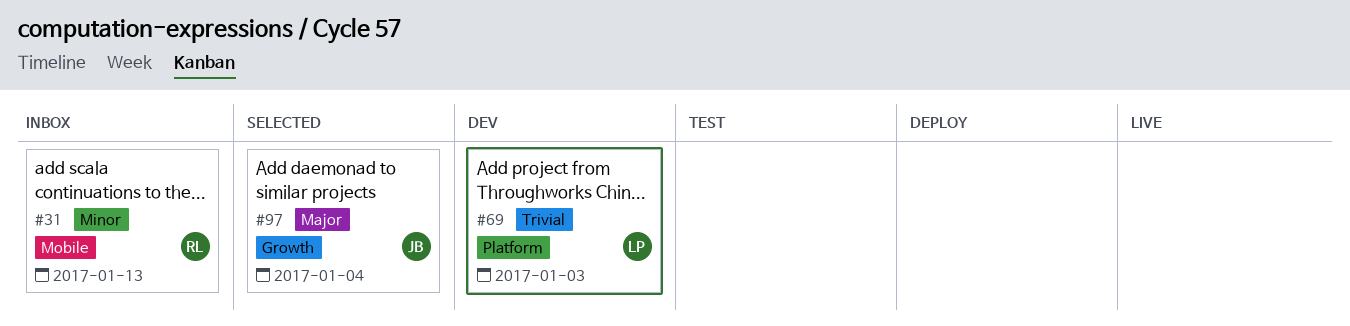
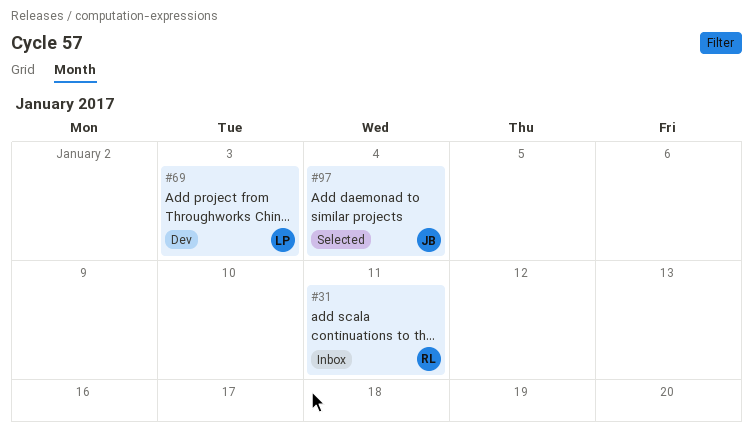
#31, due: Jan 13 -> Jan 11

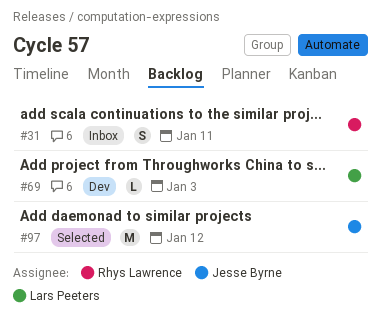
#97, due: Jan 4 -> Jan 12

